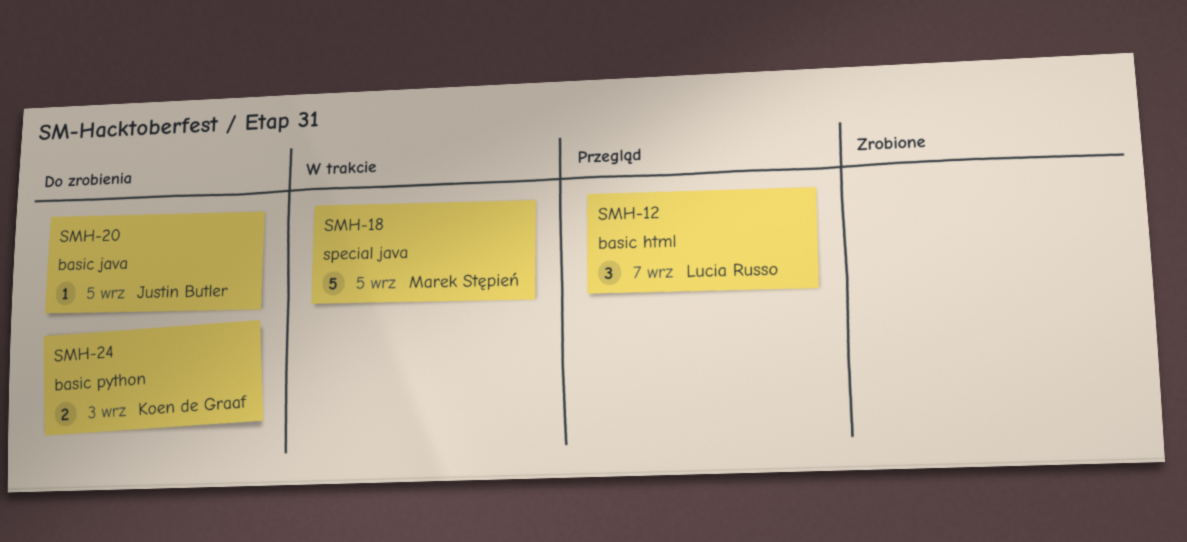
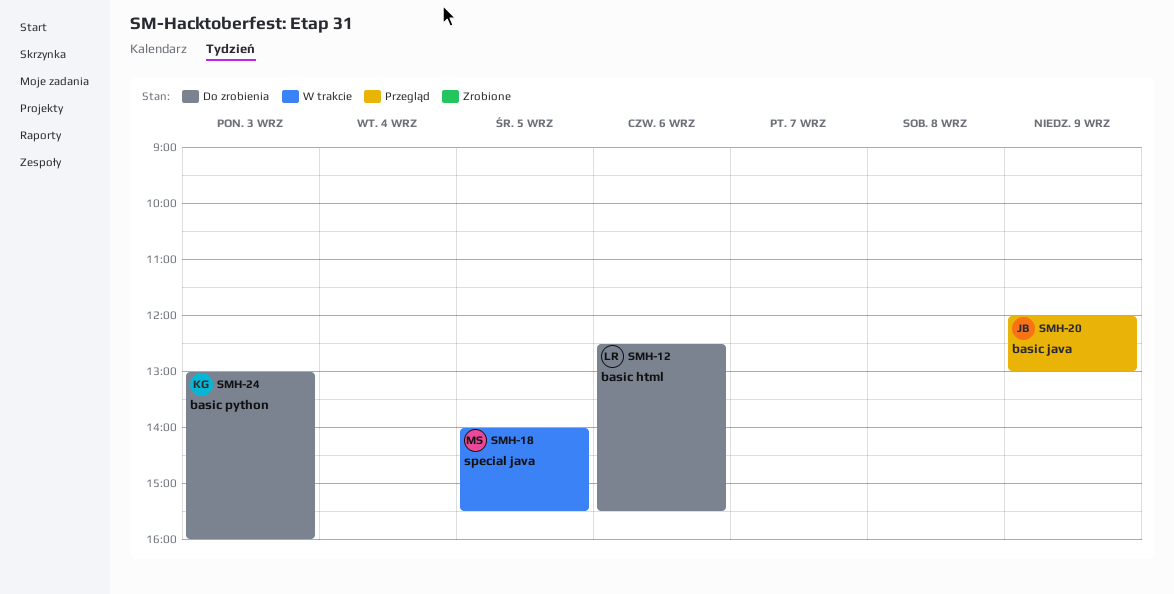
SMH-12, status: Przegląd -> Do zrobienia
SMH-12, day: Sep 7 -> Sep 6
SMH-20, status: Do zrobienia -> Przegląd
SMH-20, day: Sep 5 -> Sep 9

